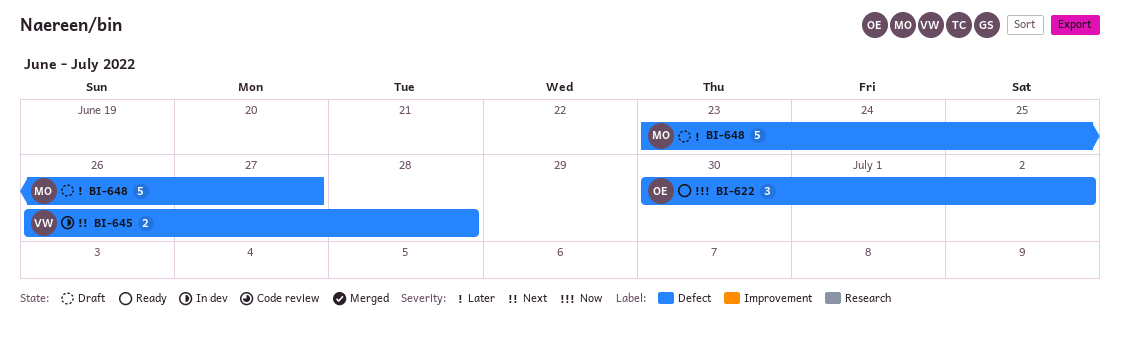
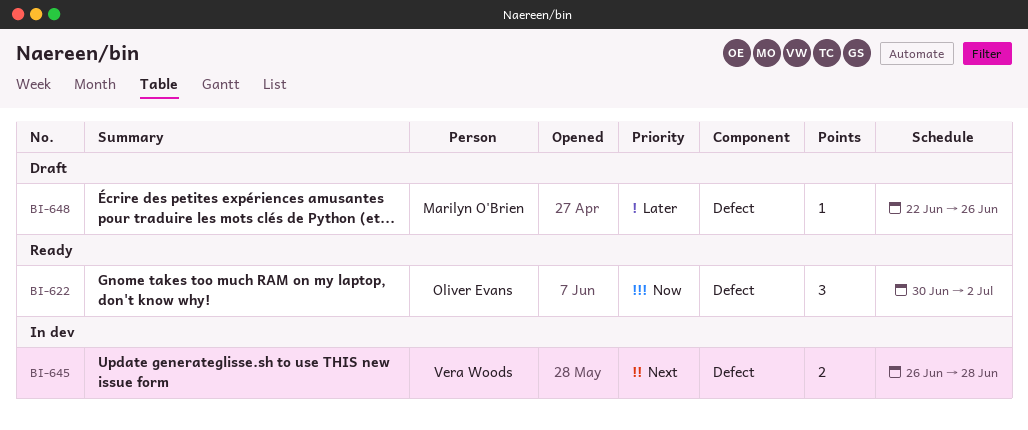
BI-648, estimate: 5 -> 1
BI-648, start: Jun 23 -> Jun 22
BI-648, due: Jun 27 -> Jun 26

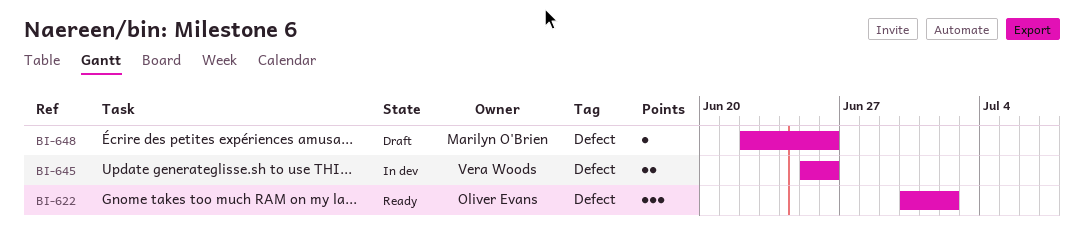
BI-645, start: Jun 26 -> Jun 25
BI-645, due: Jun 28 -> Jun 26

